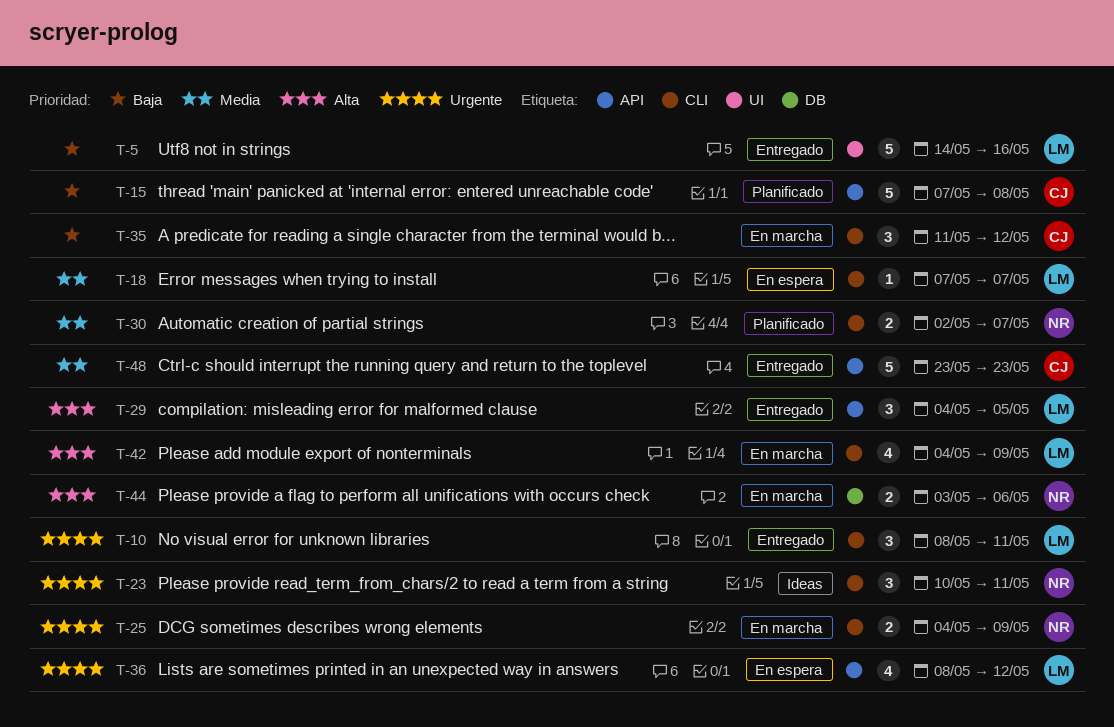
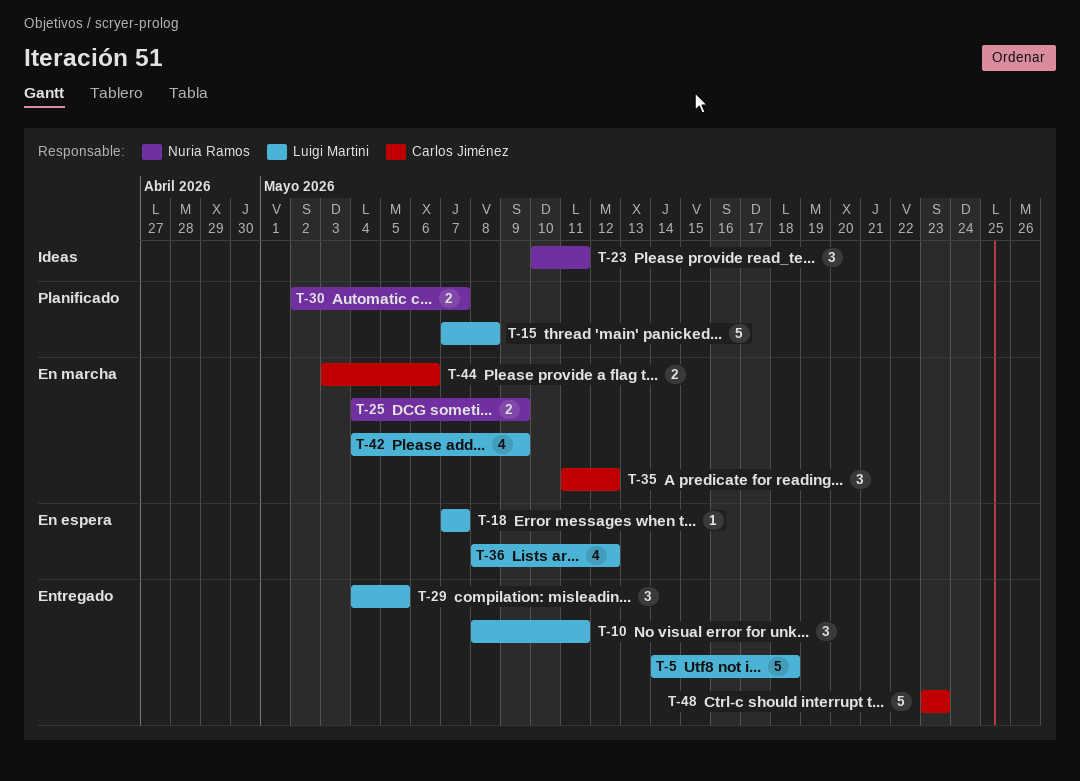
T-5, due: May 16 -> May 18
T-15, owner: Carlos Jiménez -> Luigi Martini
T-44, owner: Nuria Ramos -> Carlos Jiménez

